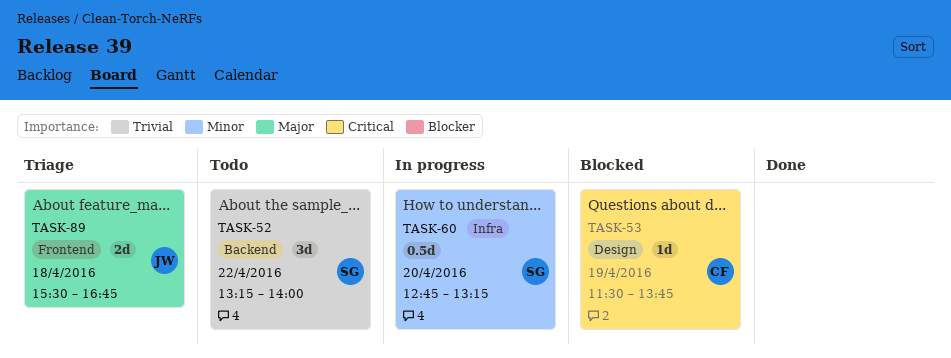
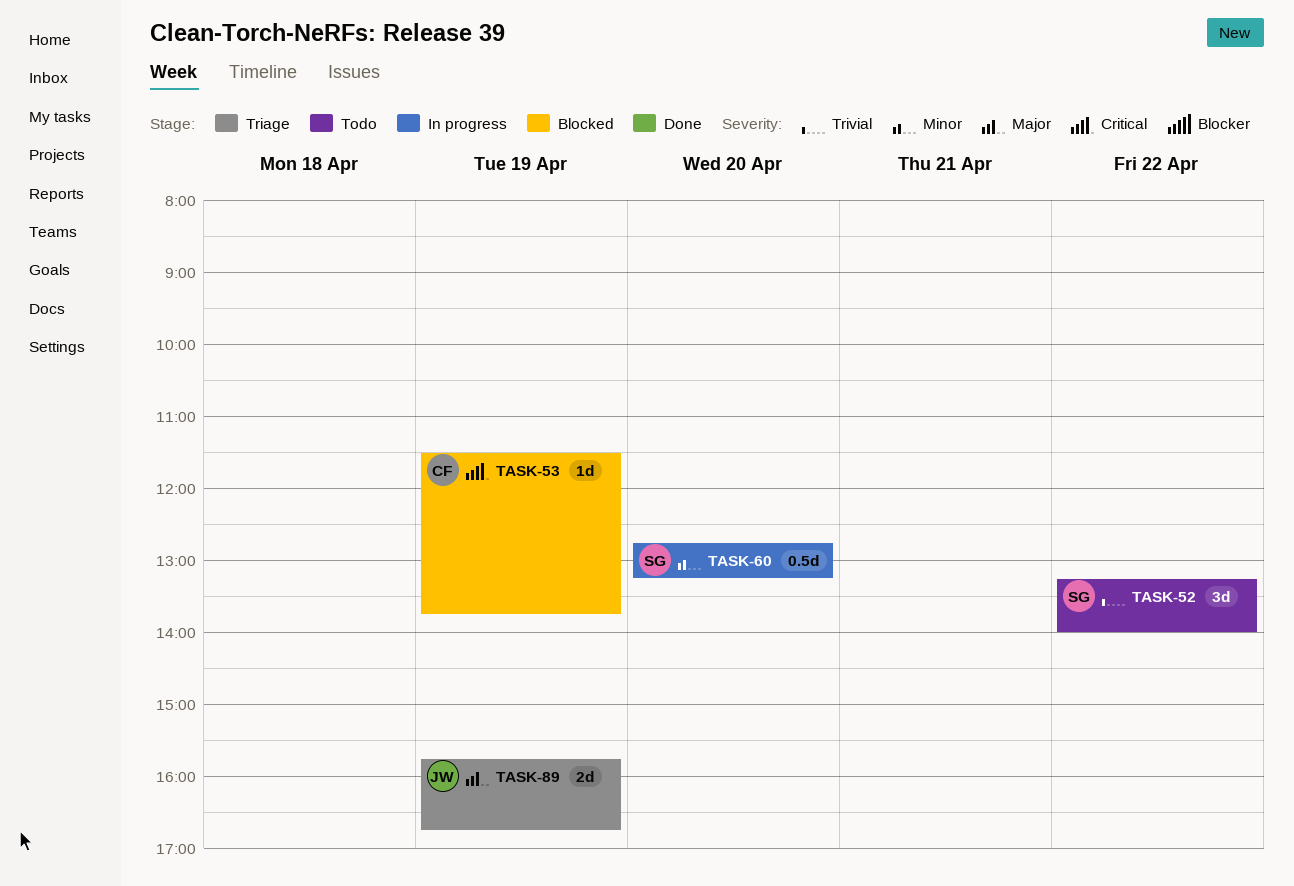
TASK-89, day: Apr 18 -> Apr 19
TASK-89, begins: 15:30 -> 15:45

